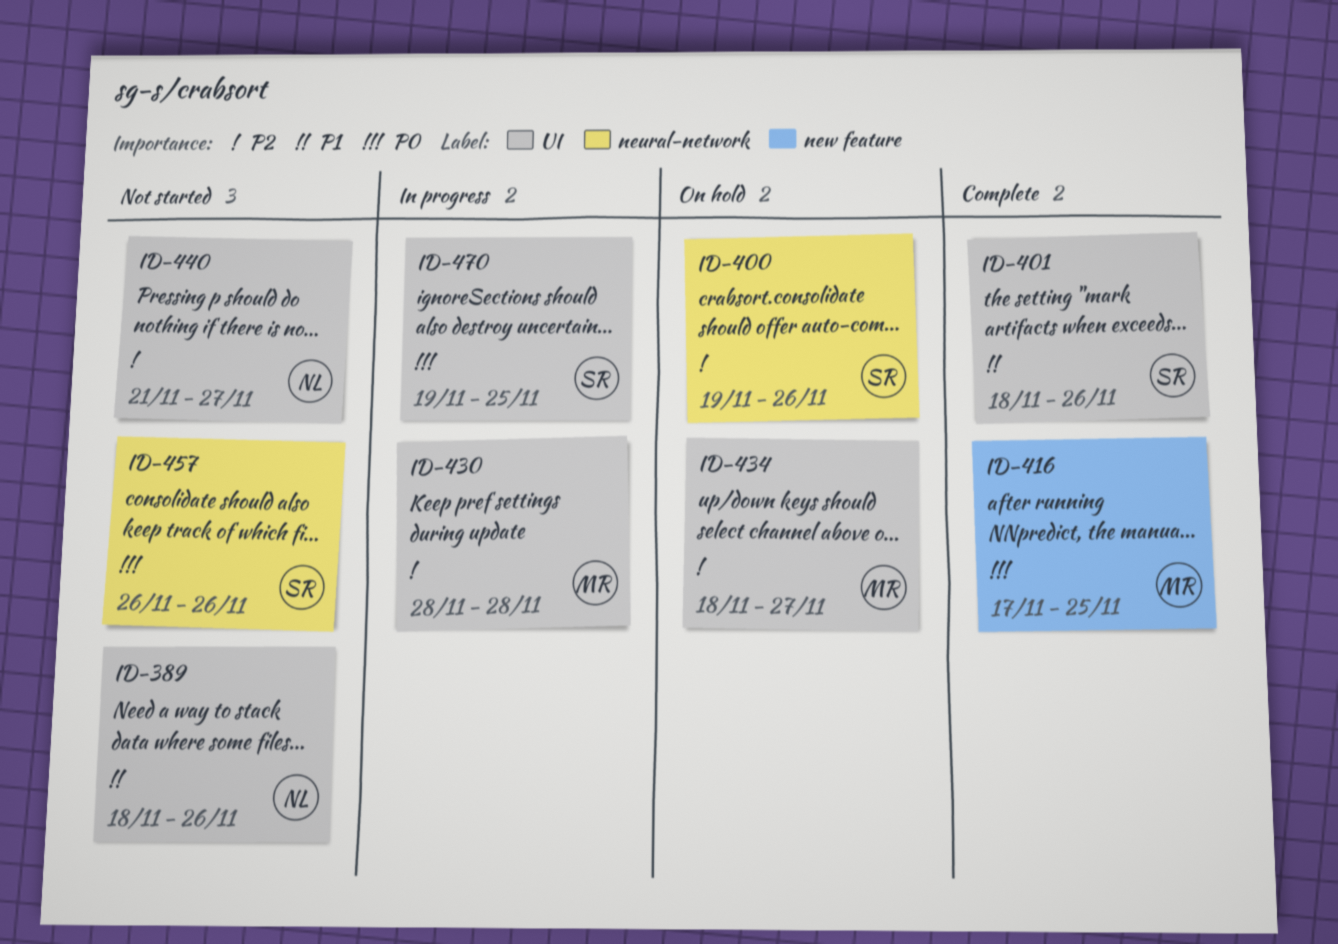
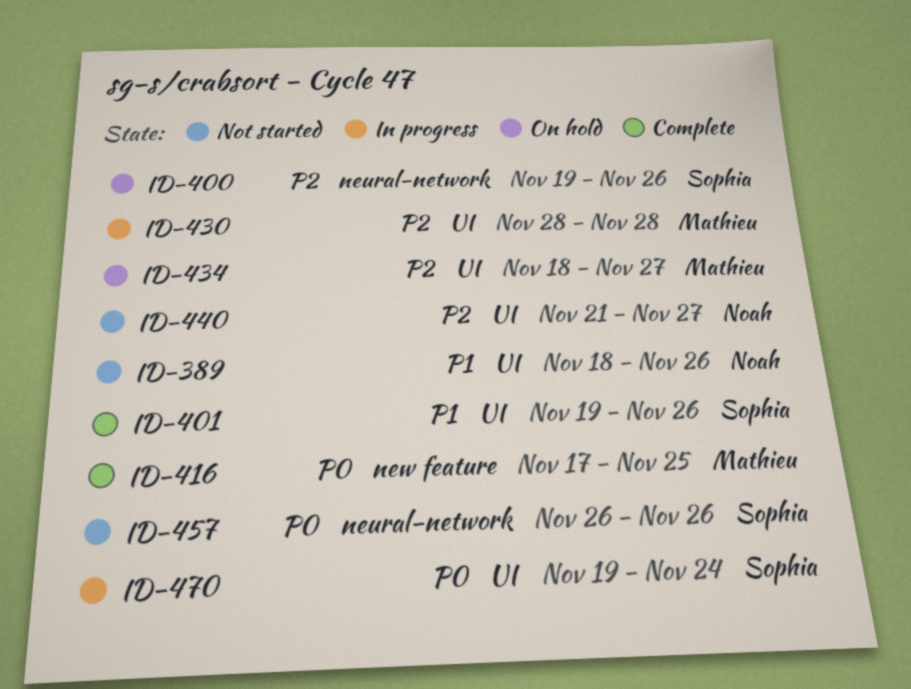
ID-401, start: Nov 18 -> Nov 19
ID-470, due: Nov 25 -> Nov 24

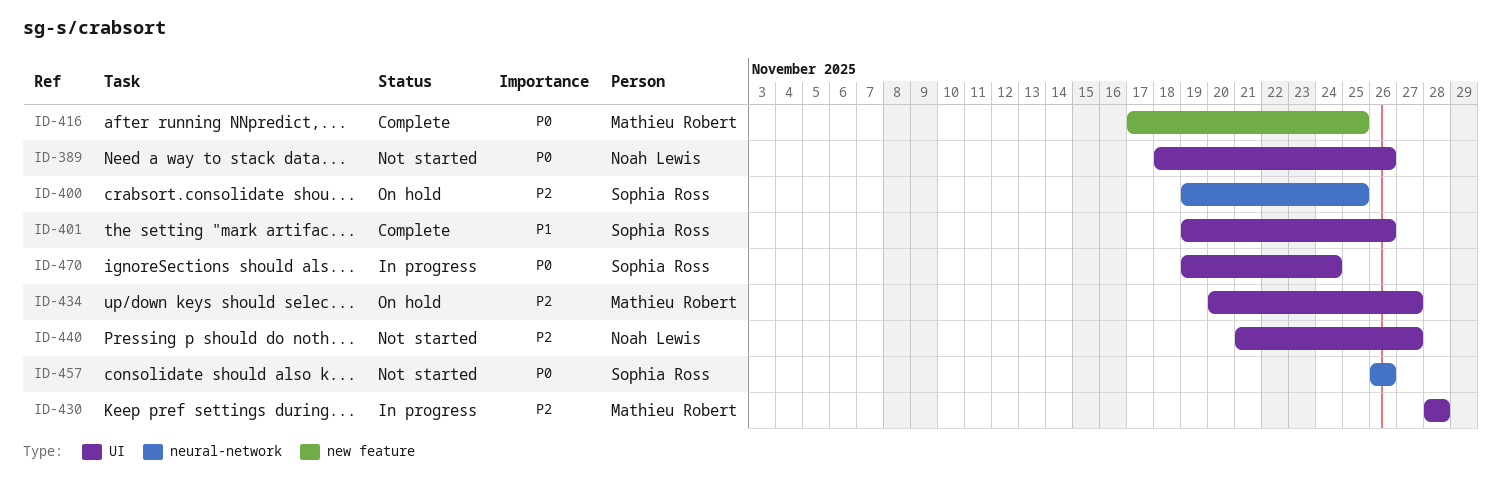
ID-389, priority: P1 -> P0
ID-400, due: Nov 26 -> Nov 25
ID-434, start: Nov 18 -> Nov 20

